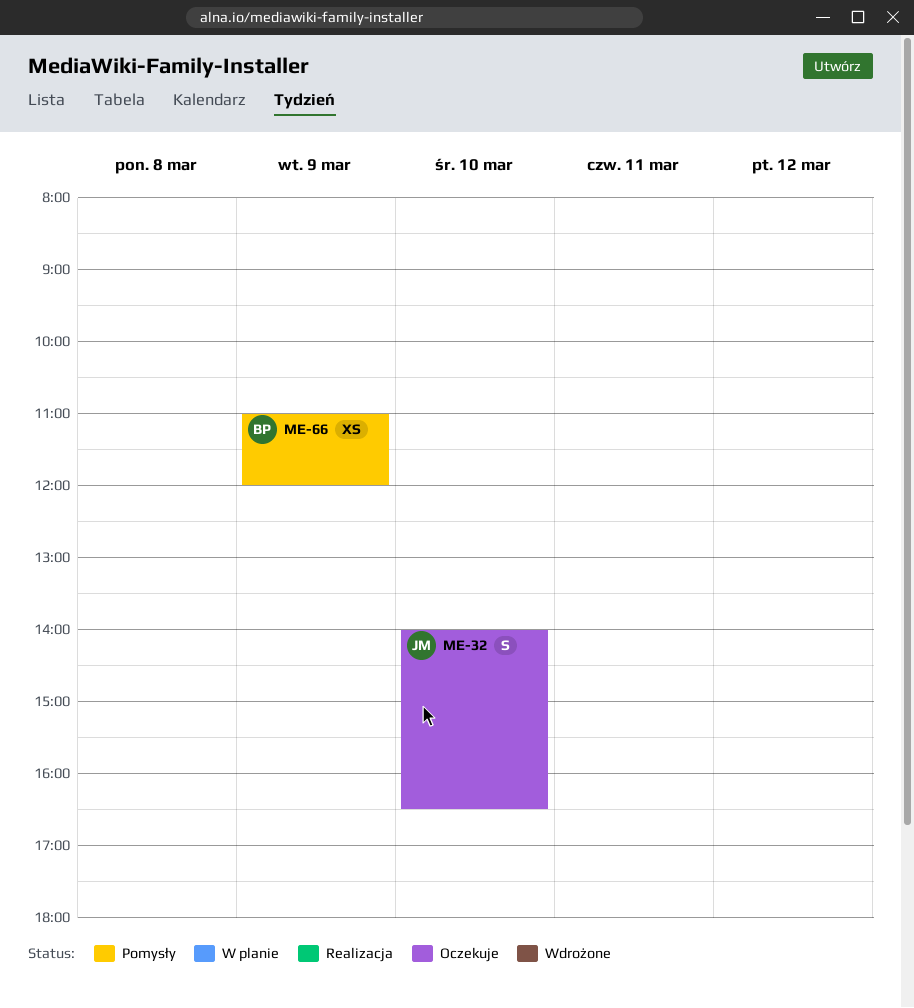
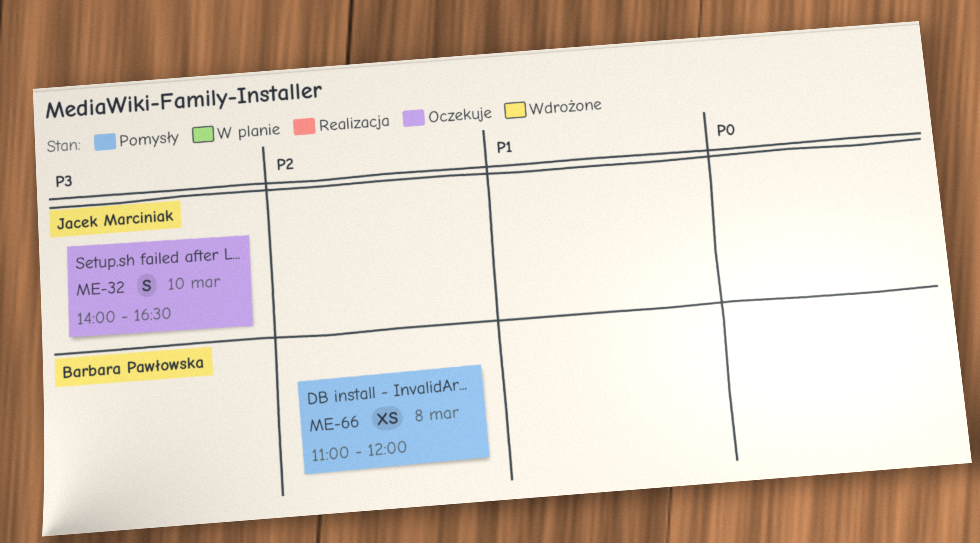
ME-66, day: Mar 9 -> Mar 8

